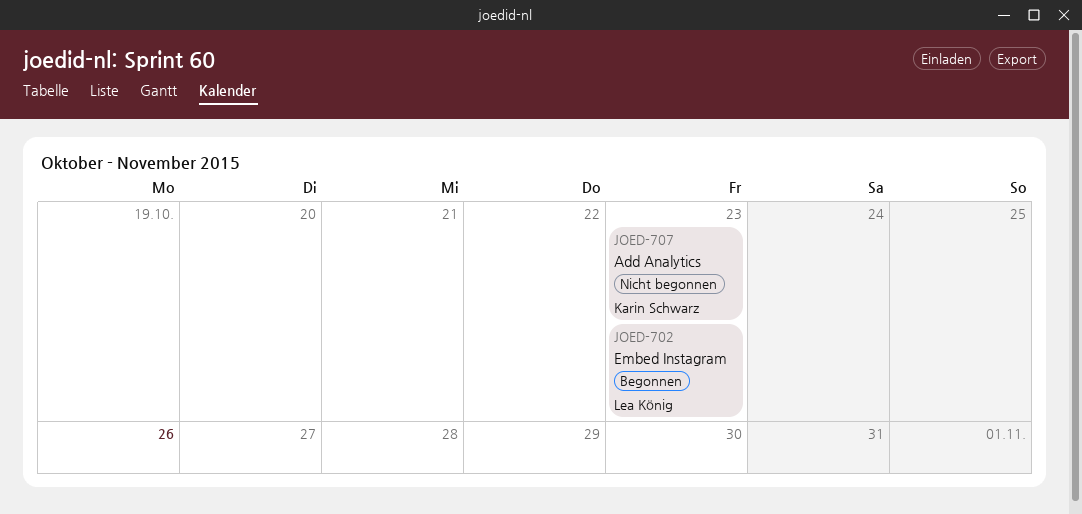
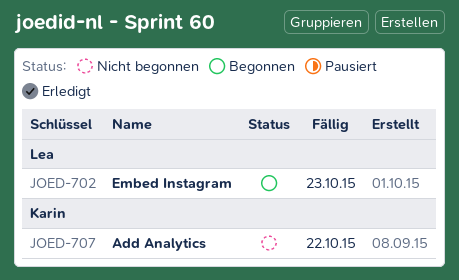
JOED-707, due: Oct 23 -> Oct 22

